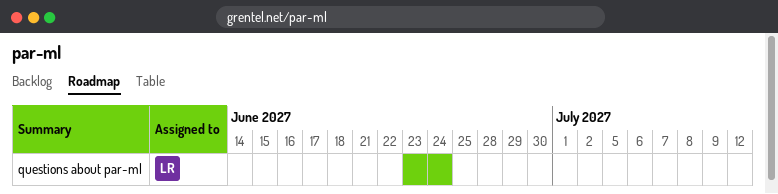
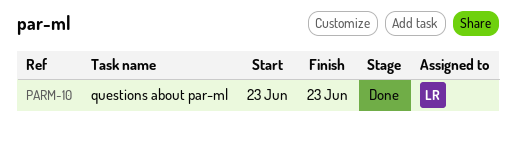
questions about par-ml, due: Jun 24 -> Jun 23

